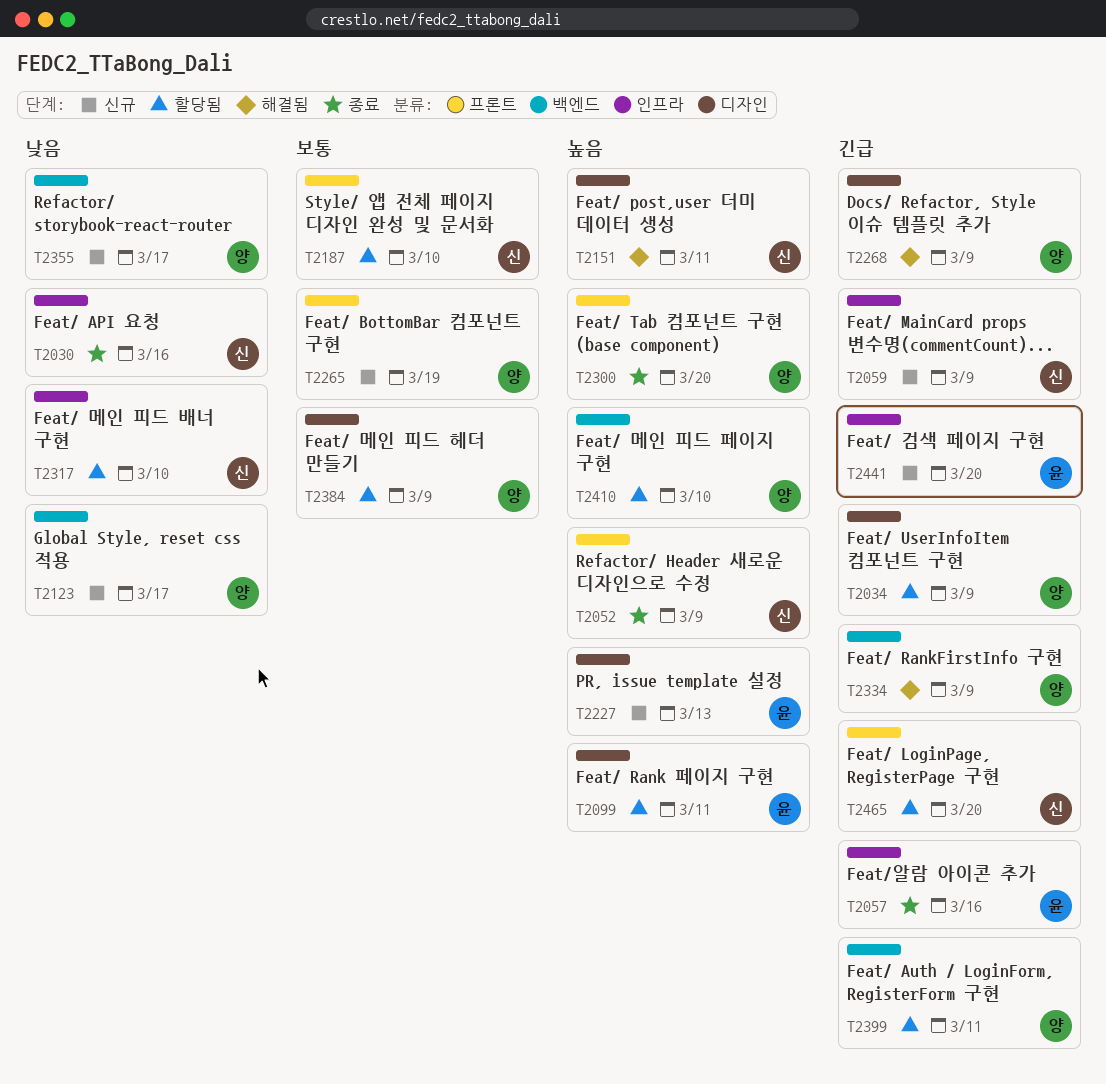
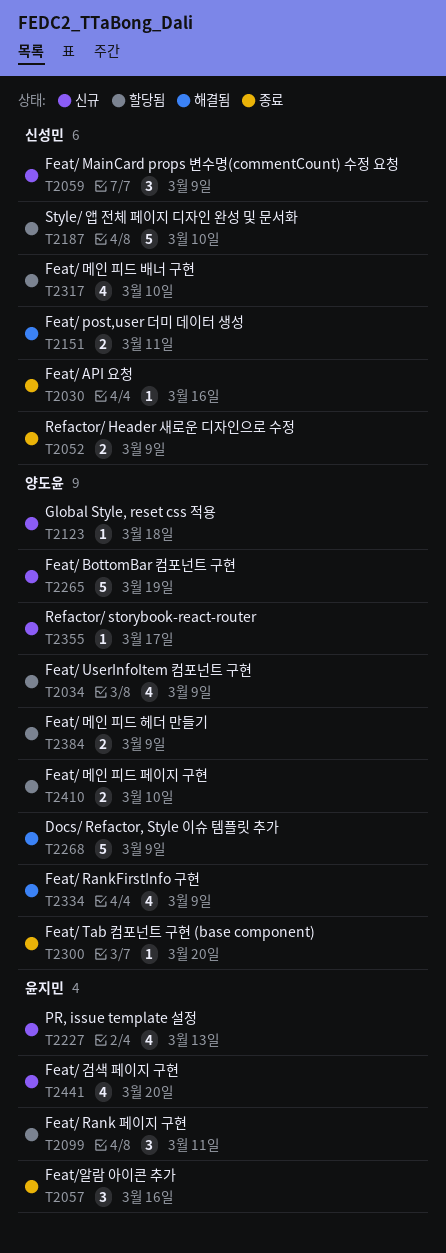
T2123, due: Mar 17 -> Mar 18
T2399: present -> none
T2465: present -> none

